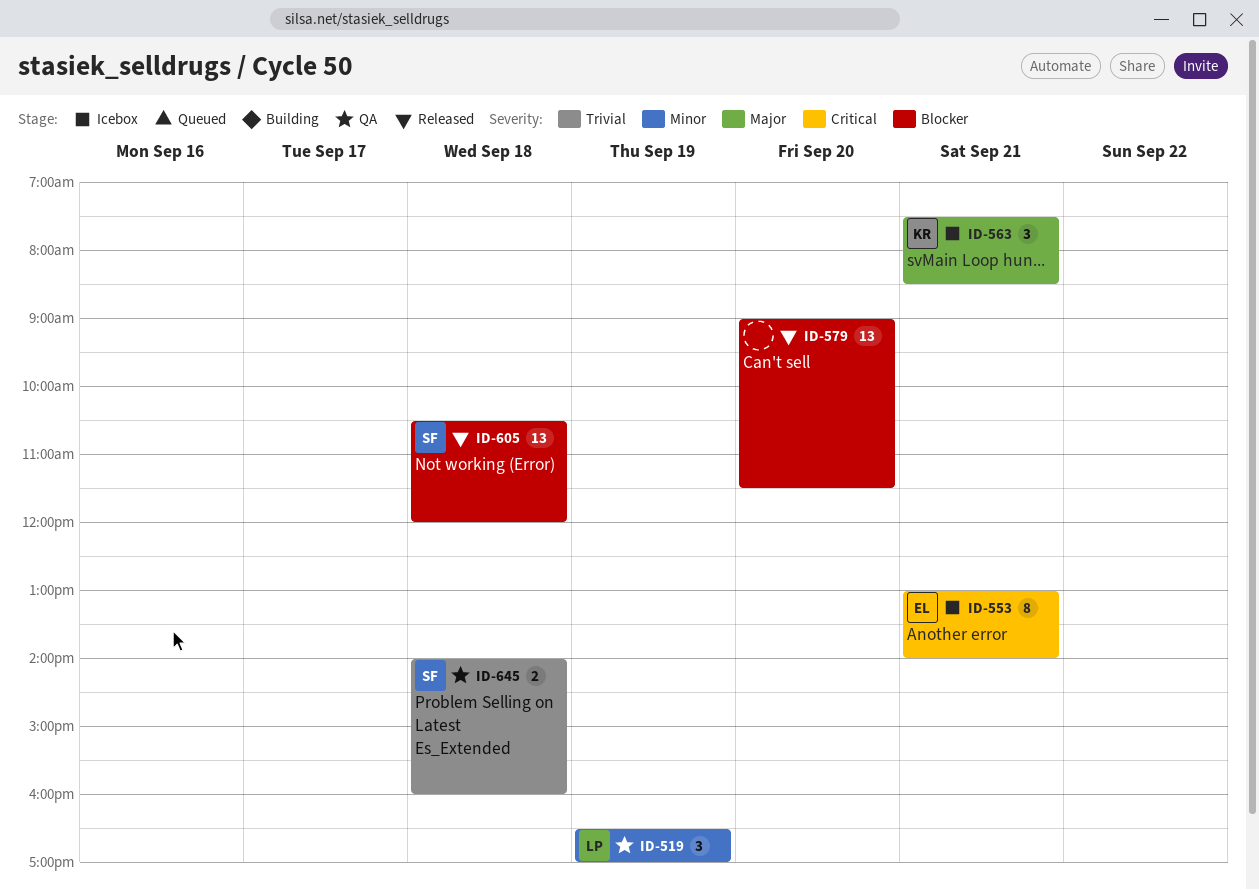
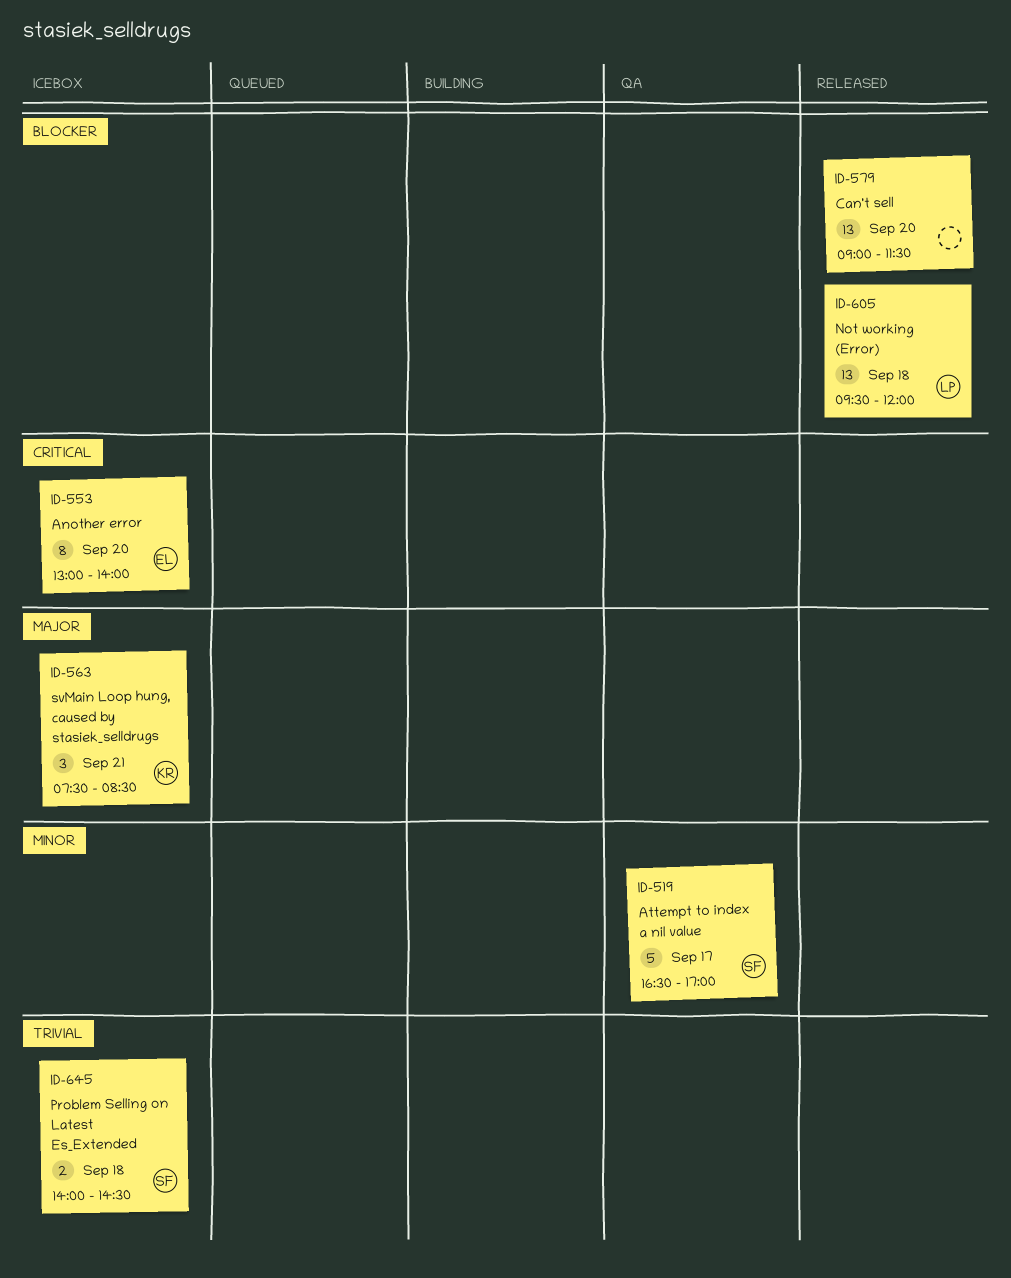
ID-519, owner: LP -> SF
ID-519, estimate: 3 -> 5
ID-519, day: Sep 19 -> Sep 17
ID-553, day: Sep 21 -> Sep 20
ID-605, owner: SF -> LP
ID-605, begins: 10:30 -> 09:30
ID-645, status: QA -> Icebox
ID-645, ends: 16:00 -> 14:30

